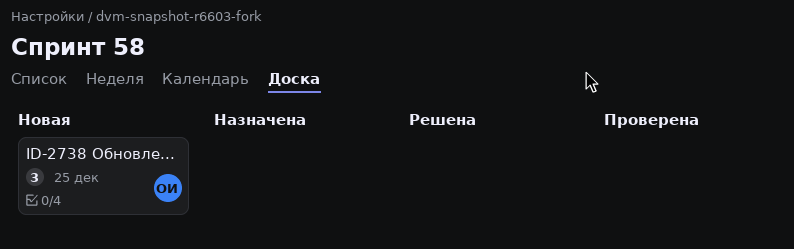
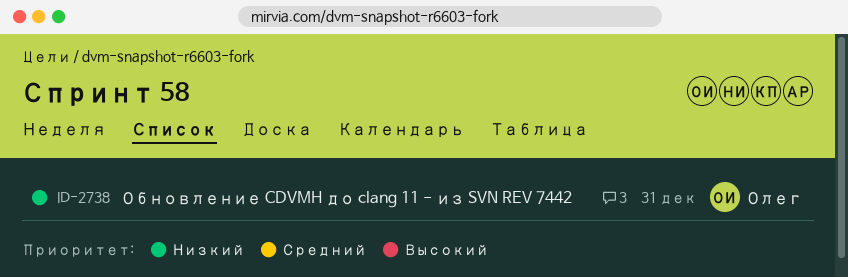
ID-2738, due: Dec 25 -> Dec 31

